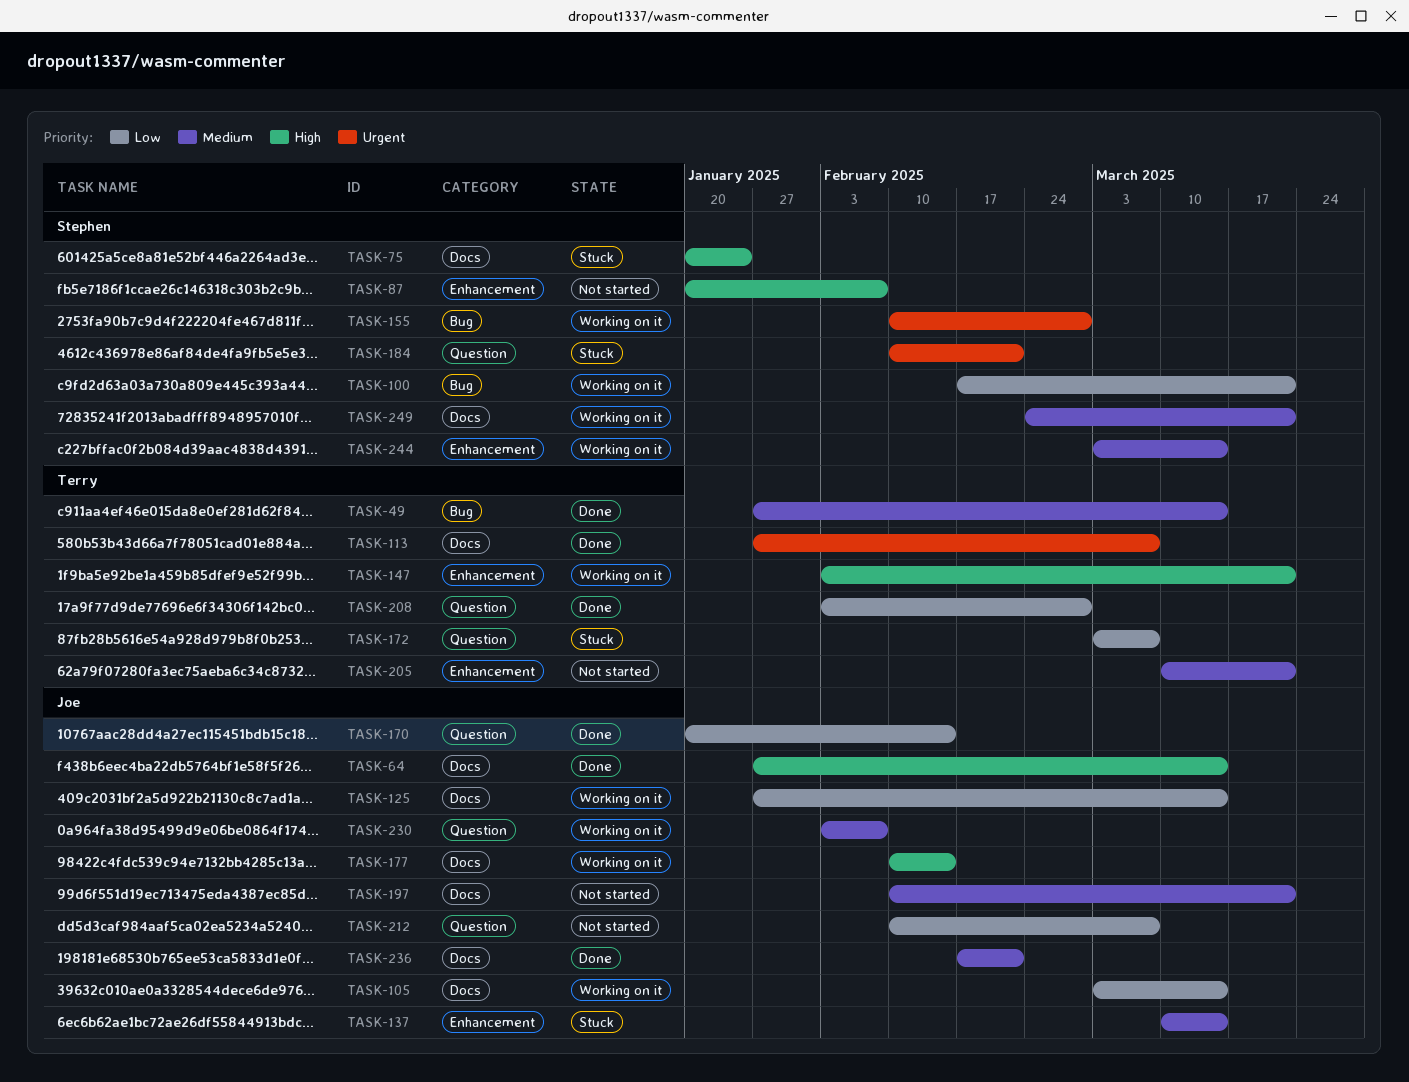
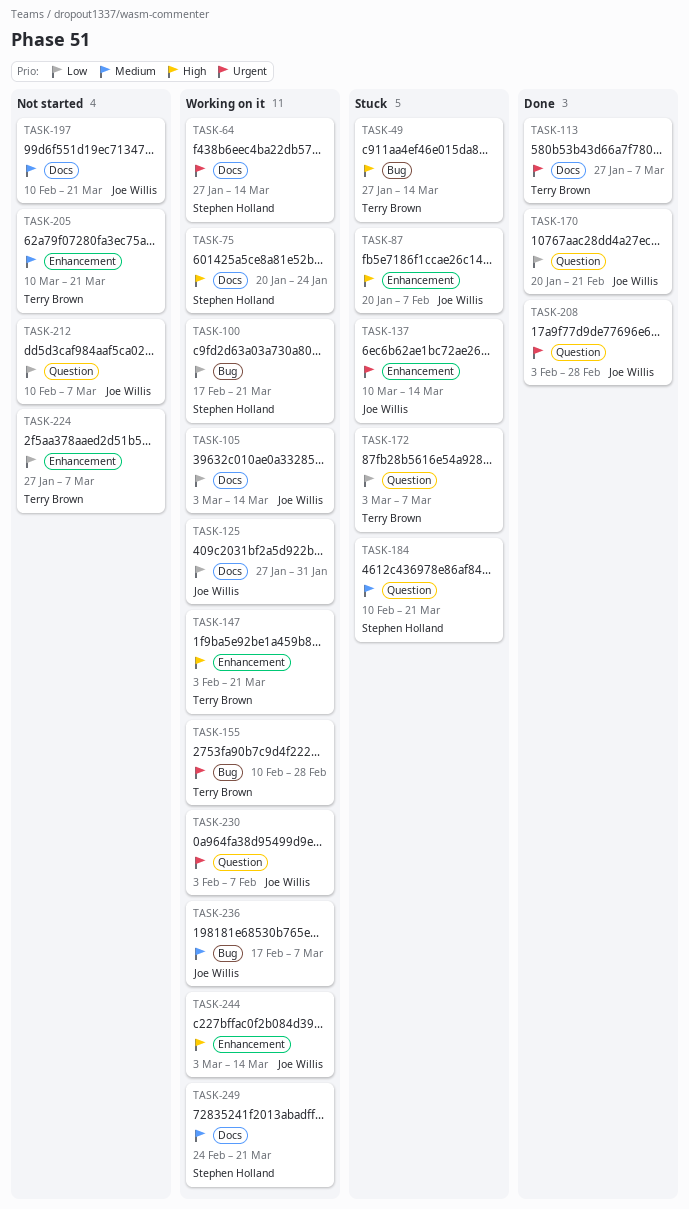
TASK-49, status: Done -> Stuck
TASK-49, priority: Medium -> High
TASK-64, status: Done -> Working on it
TASK-64, owner: Joe Willis -> Stephen Holland
TASK-64, priority: High -> Urgent
TASK-75, status: Stuck -> Working on it
TASK-87, status: Not started -> Stuck
TASK-87, owner: Stephen Holland -> Joe Willis
TASK-125, due: Mar 14 -> Jan 31
TASK-137, priority: Medium -> Urgent
TASK-155, owner: Stephen Holland -> Terry Brown
TASK-170, due: Feb 14 -> Feb 21
TASK-177: present -> none
TASK-184, priority: Urgent -> Medium
TASK-184, due: Feb 21 -> Mar 21
TASK-208, owner: Terry Brown -> Joe Willis
TASK-208, priority: Low -> Urgent
TASK-224: none -> present
TASK-230, priority: Medium -> Urgent
TASK-236, status: Done -> Working on it
TASK-236, label: Docs -> Bug
TASK-236, due: Feb 21 -> Mar 7
TASK-244, owner: Stephen Holland -> Joe Willis
TASK-244, priority: Medium -> High

